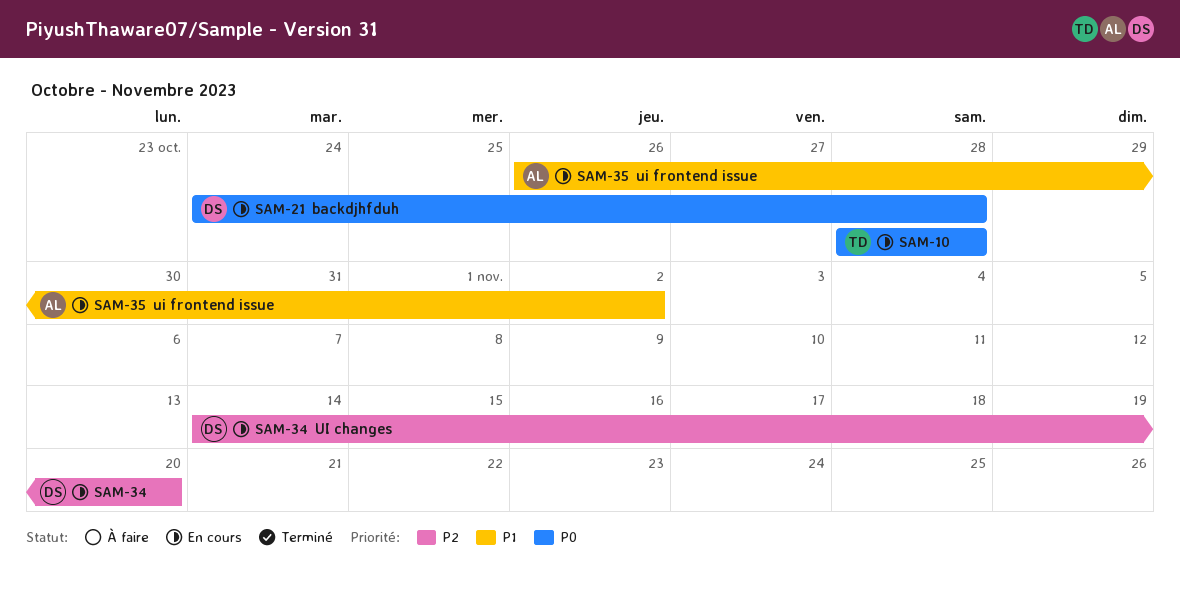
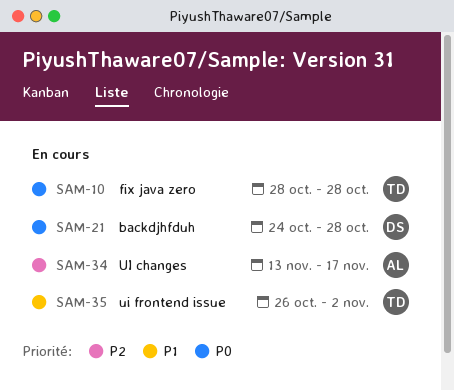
SAM-34, owner: DS -> AL
SAM-34, start: Nov 14 -> Nov 13
SAM-34, due: Nov 20 -> Nov 17
SAM-35, owner: AL -> TD

